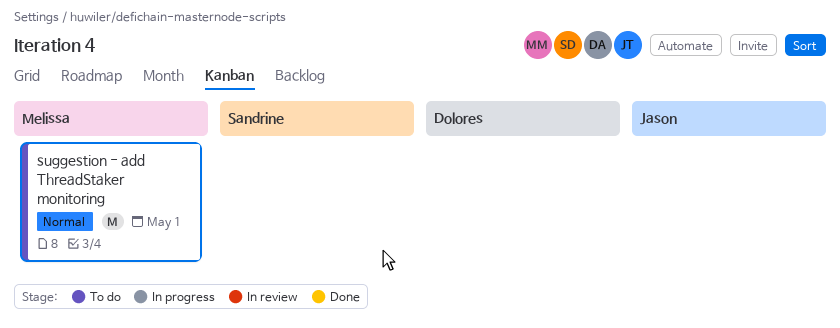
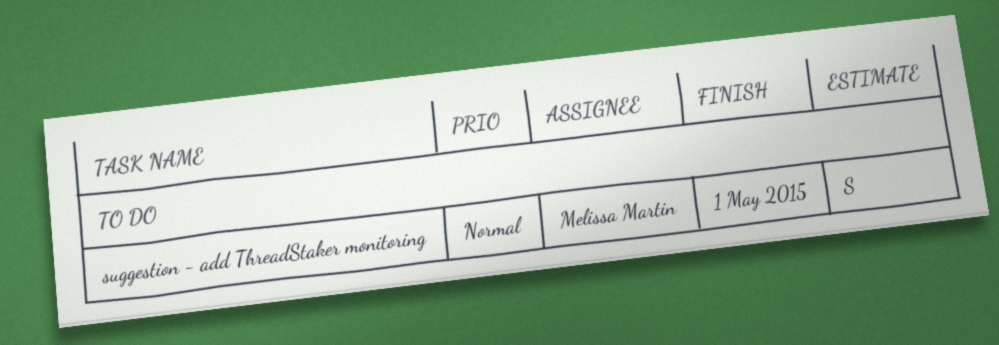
suggestion - add ThreadStaker monitoring, estimate: M -> S

